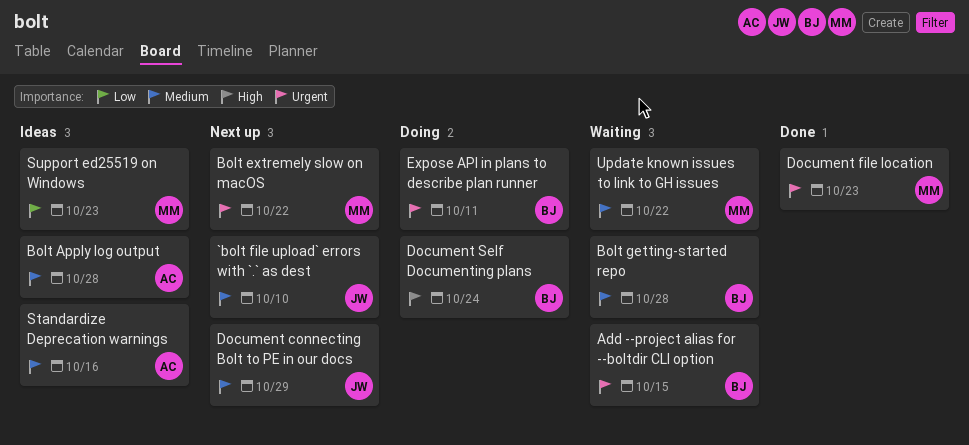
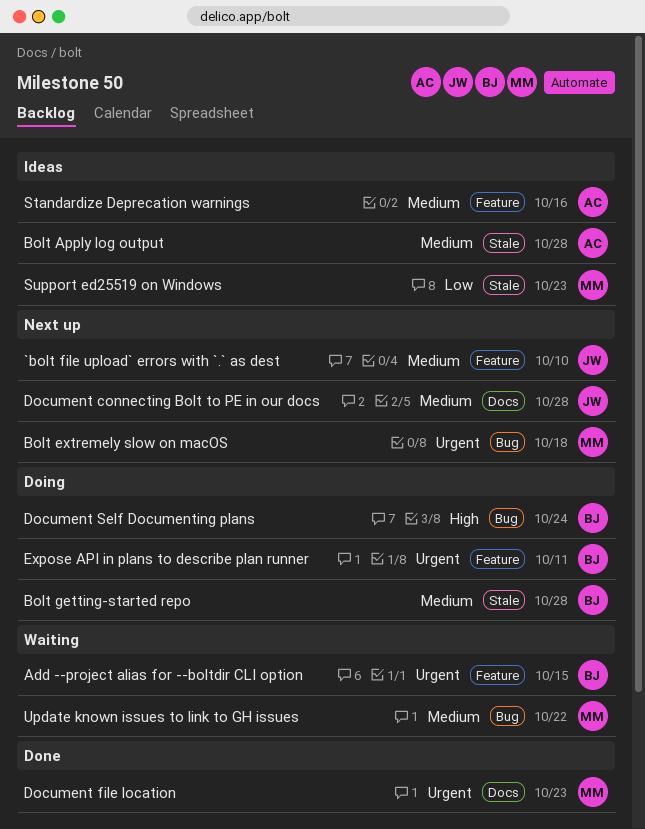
Bolt extremely slow on macOS, due: Oct 22 -> Oct 18
Bolt getting-started repo, status: Waiting -> Doing
Document connecting Bolt to PE in our docs, due: Oct 29 -> Oct 28

